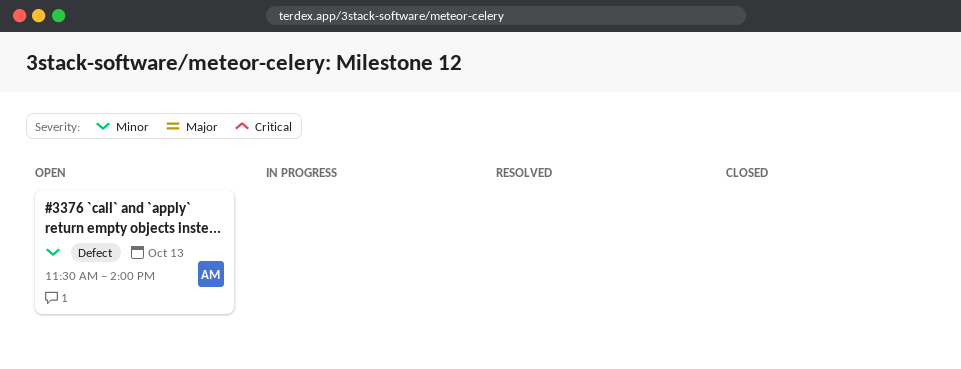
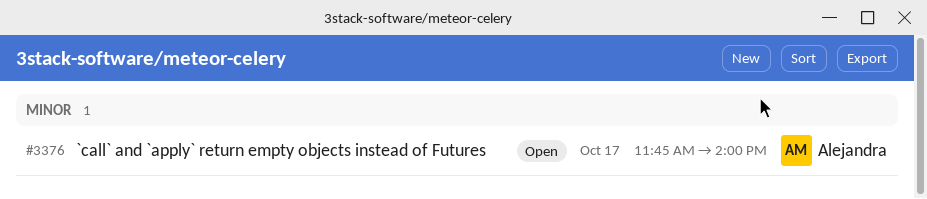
#3376, day: Oct 13 -> Oct 17
#3376, begins: 11:30 -> 11:45

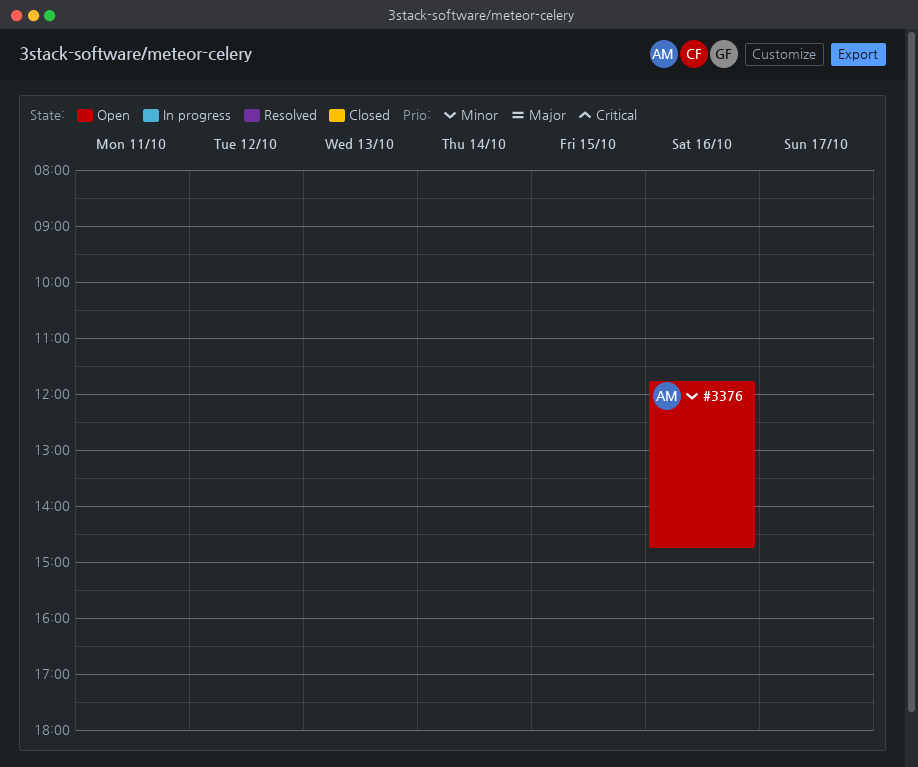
#3376, day: Oct 17 -> Oct 16
#3376, ends: 14:00 -> 14:45

